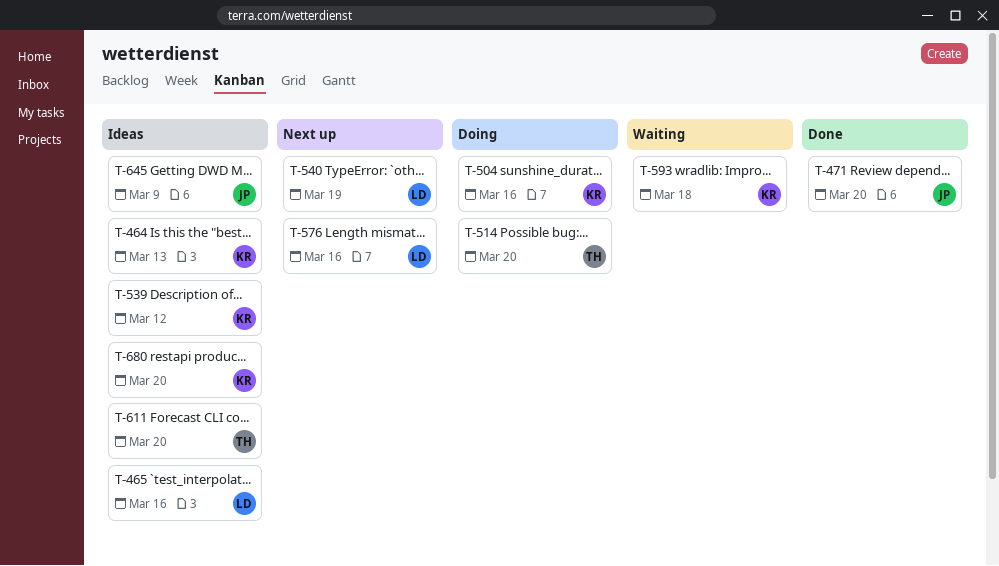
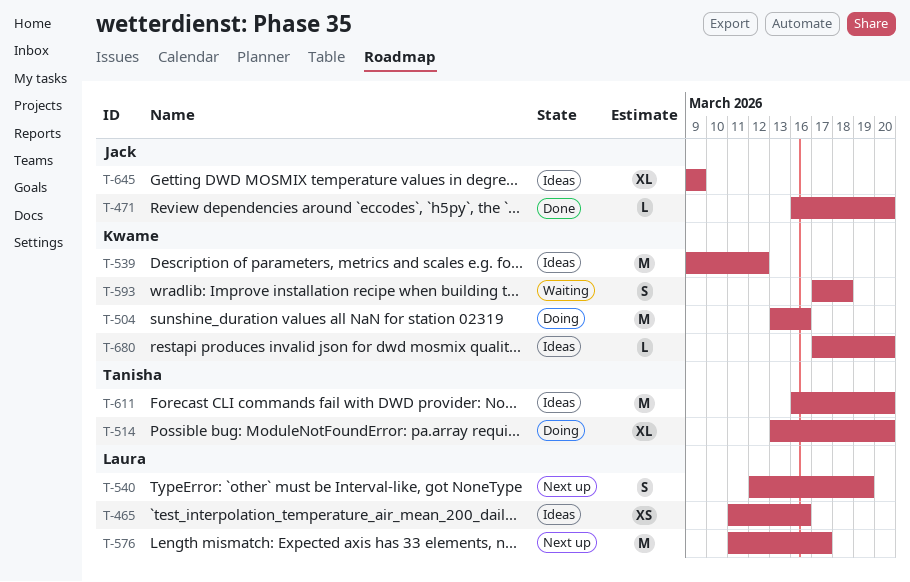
T-464: present -> none
T-576, due: Mar 16 -> Mar 17

